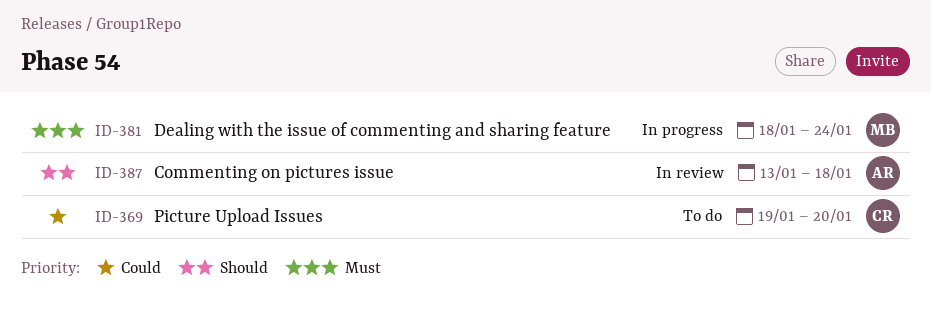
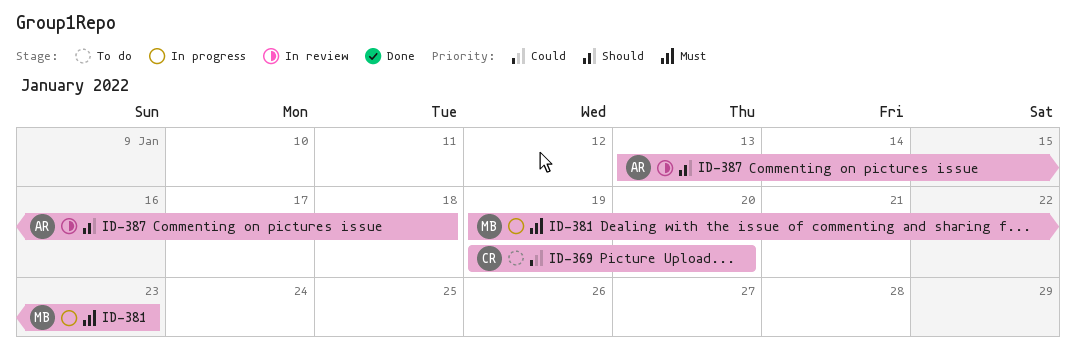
ID-381, start: Jan 18 -> Jan 19
ID-381, due: Jan 24 -> Jan 23

